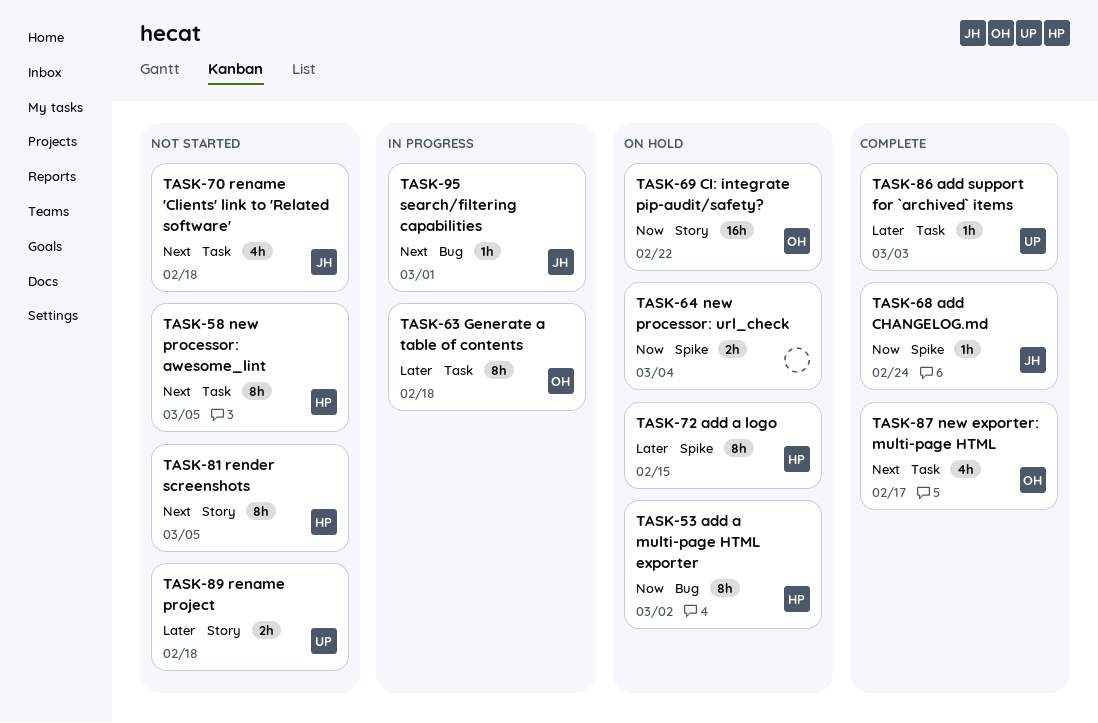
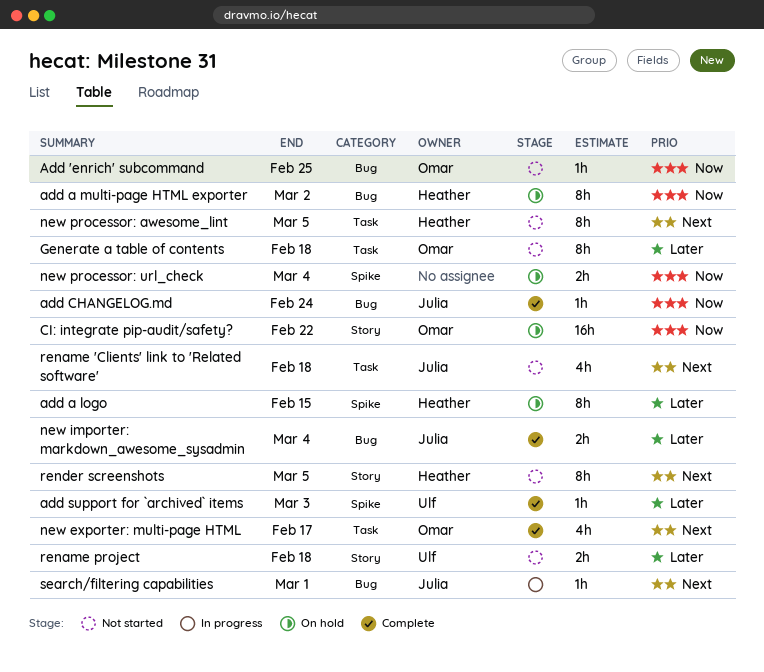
Add 'enrich' subcommand: none -> present
add CHANGELOG.md, label: Spike -> Bug
add support for `archived` items, label: Task -> Spike
Generate a table of contents, status: In progress -> Not started
new importer: markdown_awesome_sysadmin: none -> present

